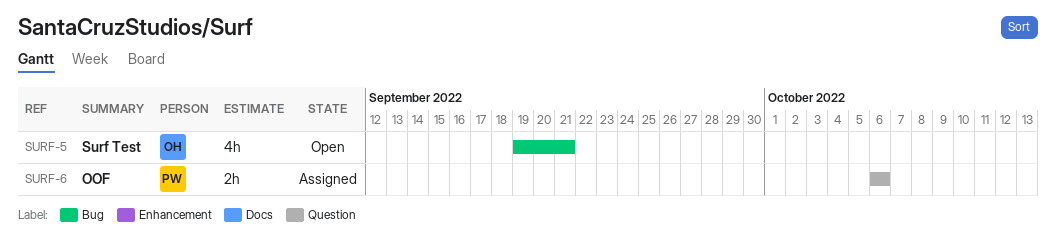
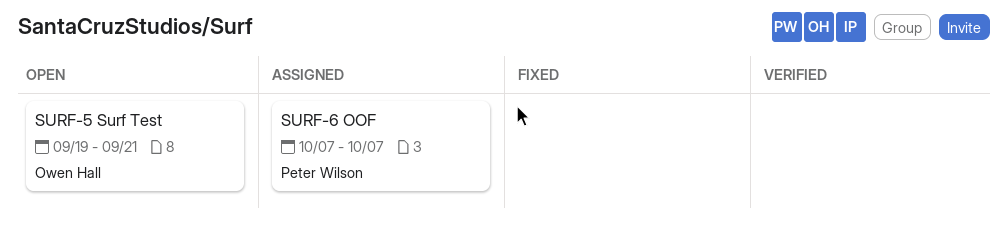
SURF-6, start: Oct 6 -> Oct 7
SURF-6, due: Oct 6 -> Oct 7

